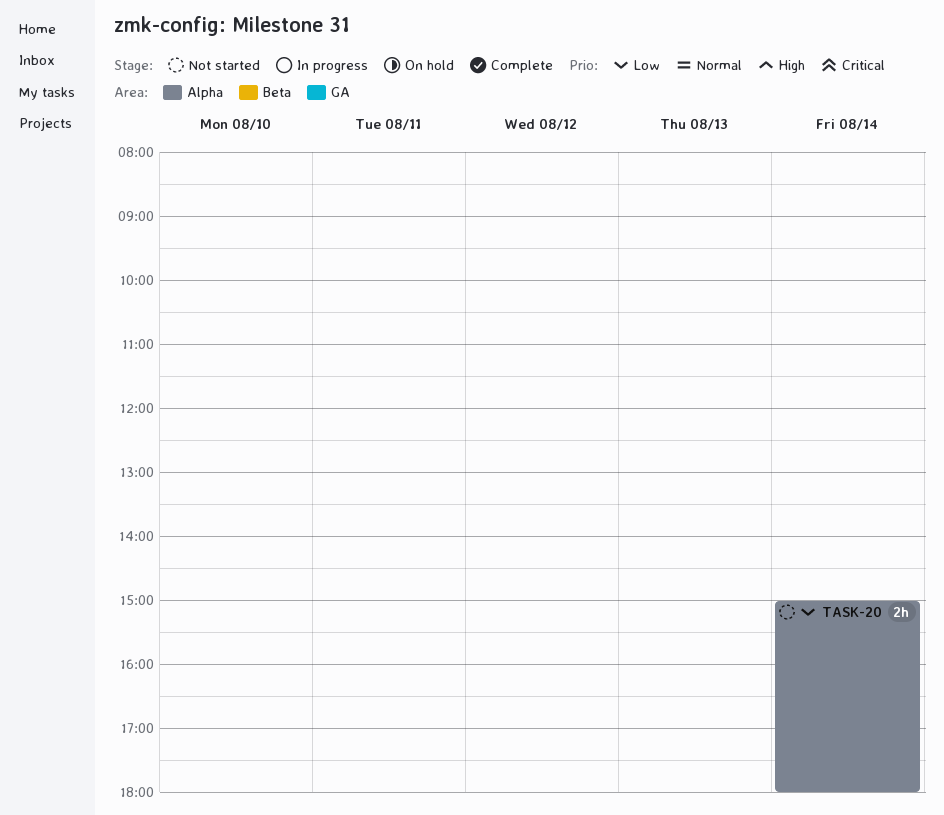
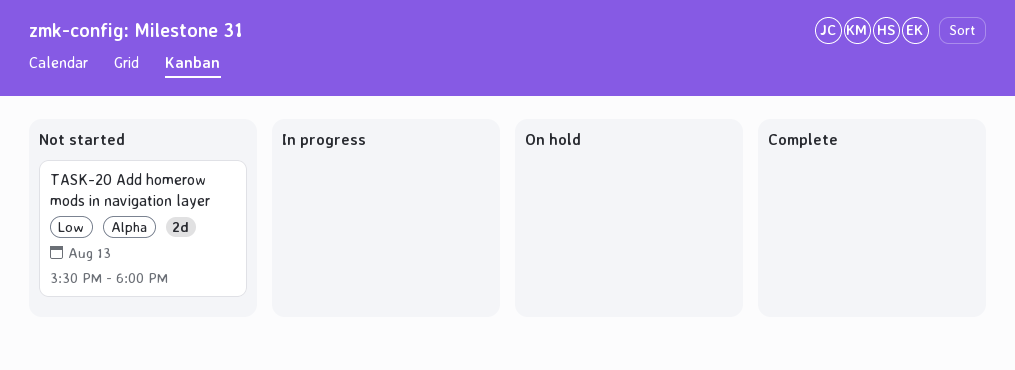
TASK-20, estimate: 2h -> 2d
TASK-20, day: Aug 14 -> Aug 13
TASK-20, begins: 15:00 -> 15:30

